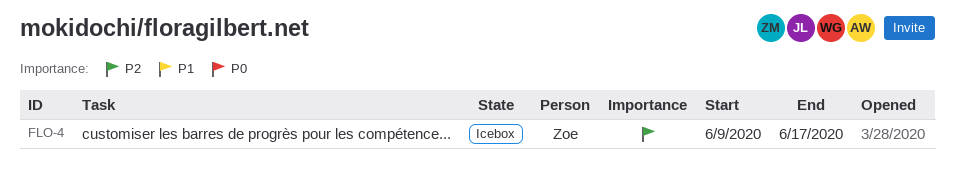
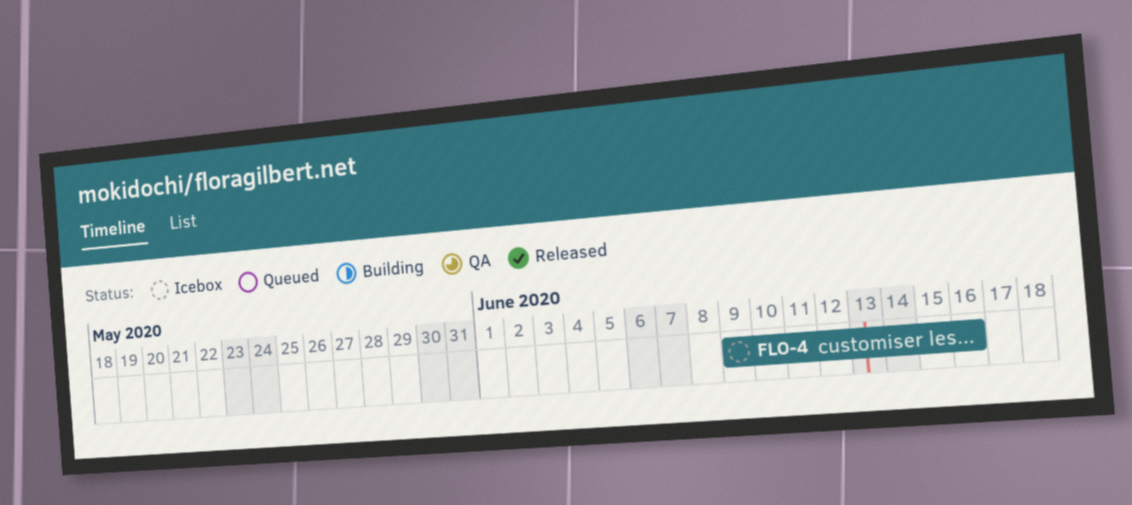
FLO-4, due: Jun 17 -> Jun 16

